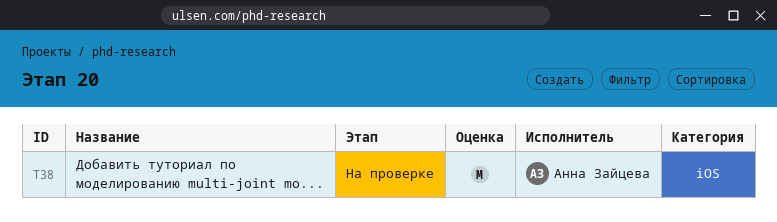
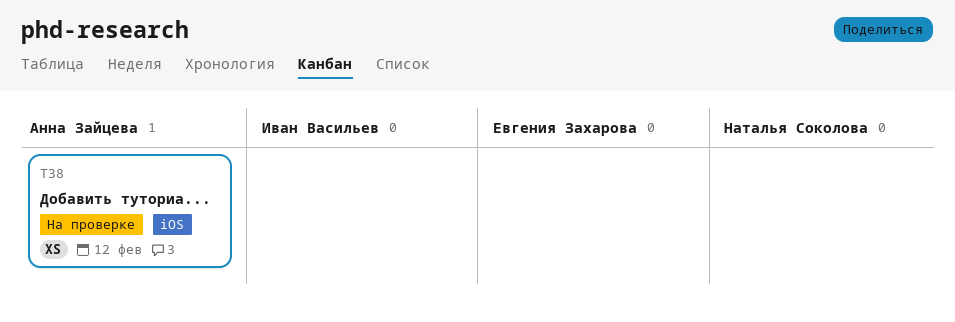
T38, estimate: M -> XS

